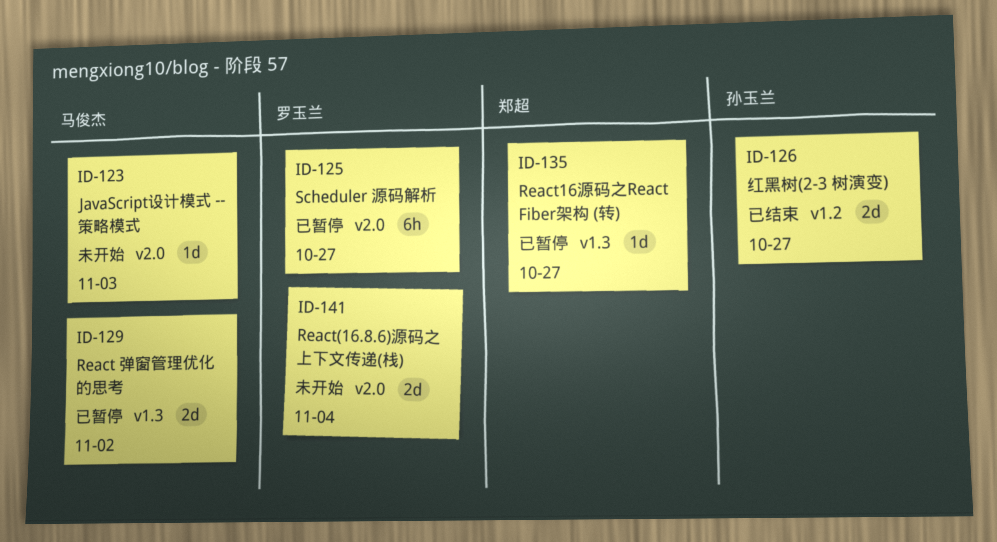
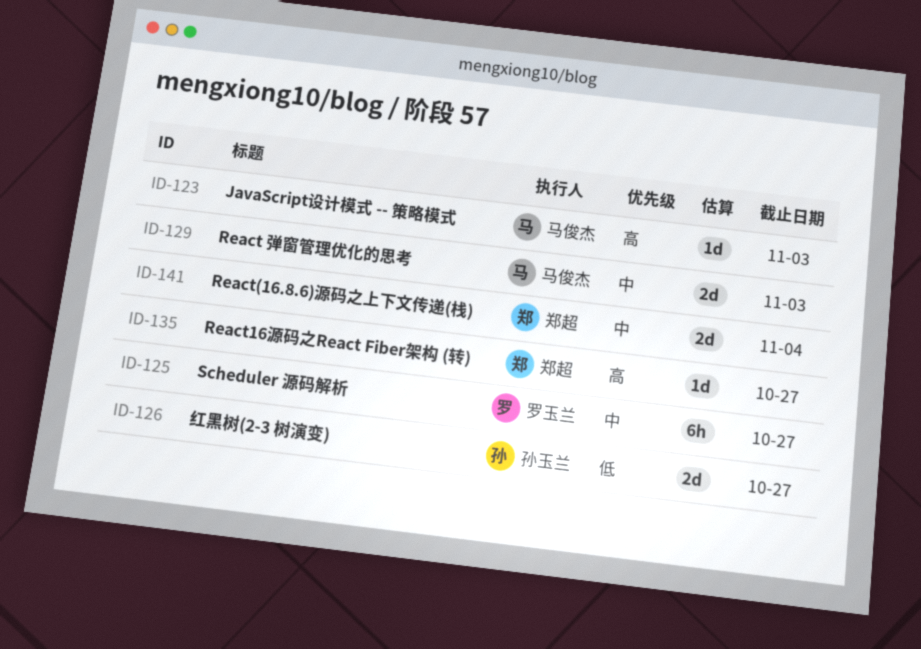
ID-129, due: Nov 2 -> Nov 3
ID-141, owner: 罗玉兰 -> 郑超

